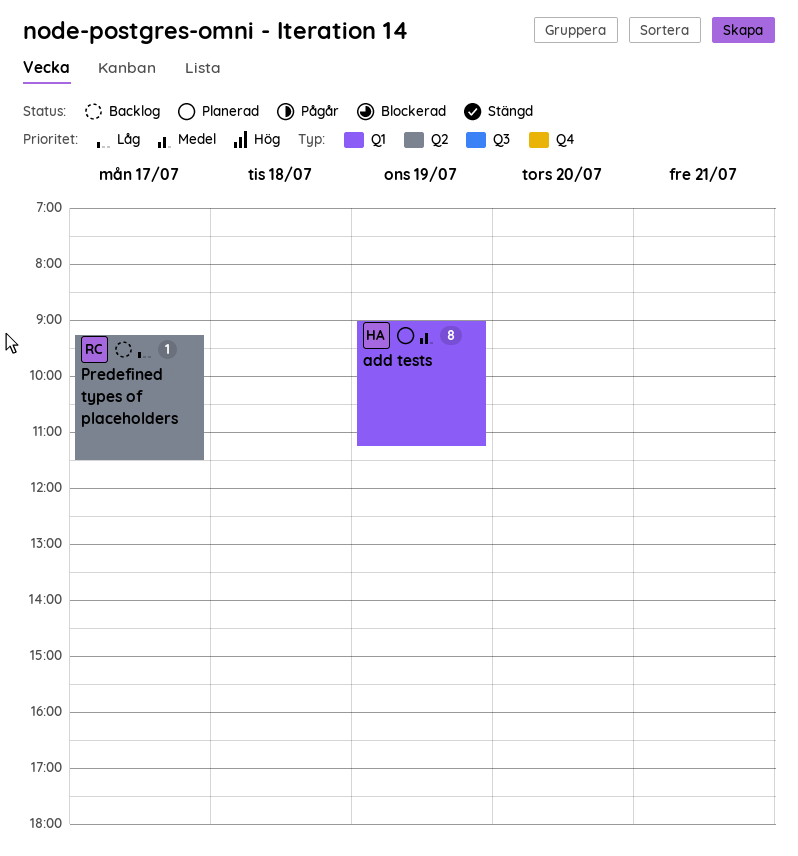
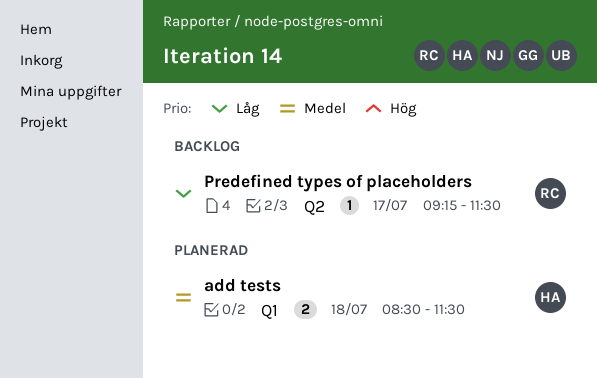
add tests, estimate: 8 -> 2
add tests, day: Jul 19 -> Jul 18
add tests, begins: 09:00 -> 08:30
add tests, ends: 11:15 -> 11:30

